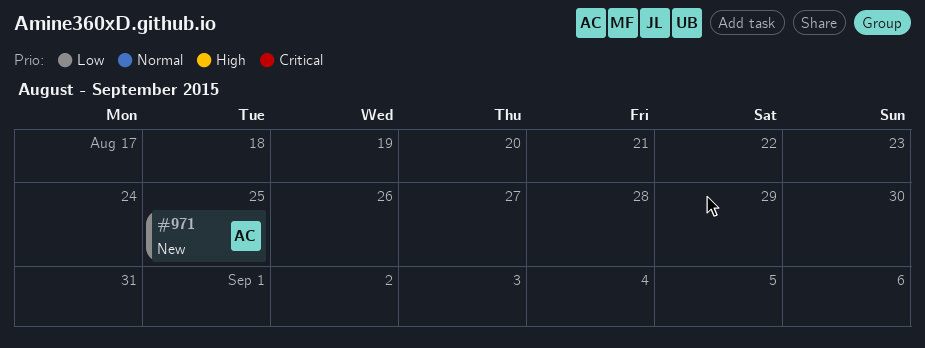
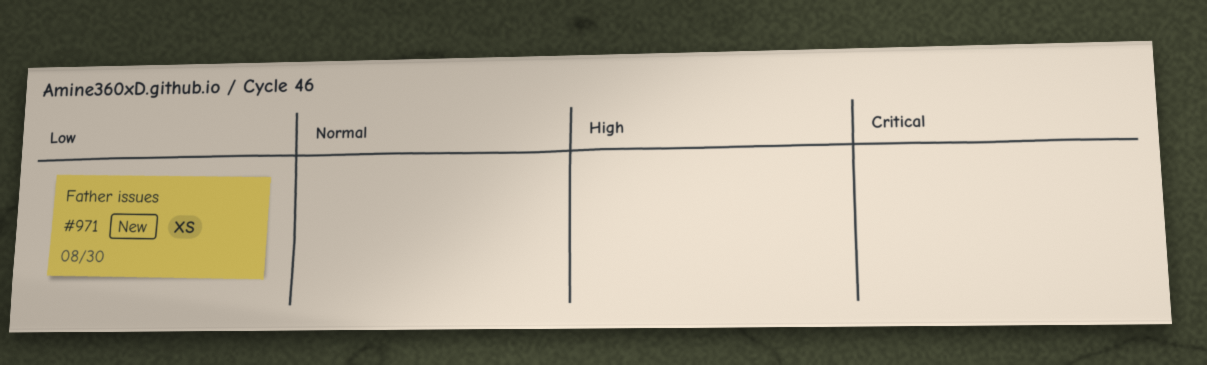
#971, due: Aug 25 -> Aug 30

